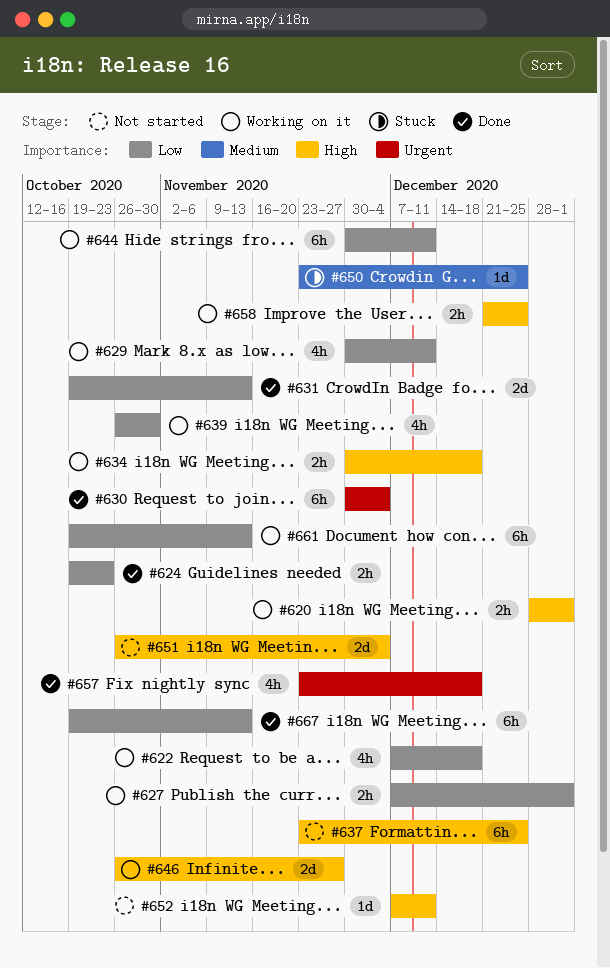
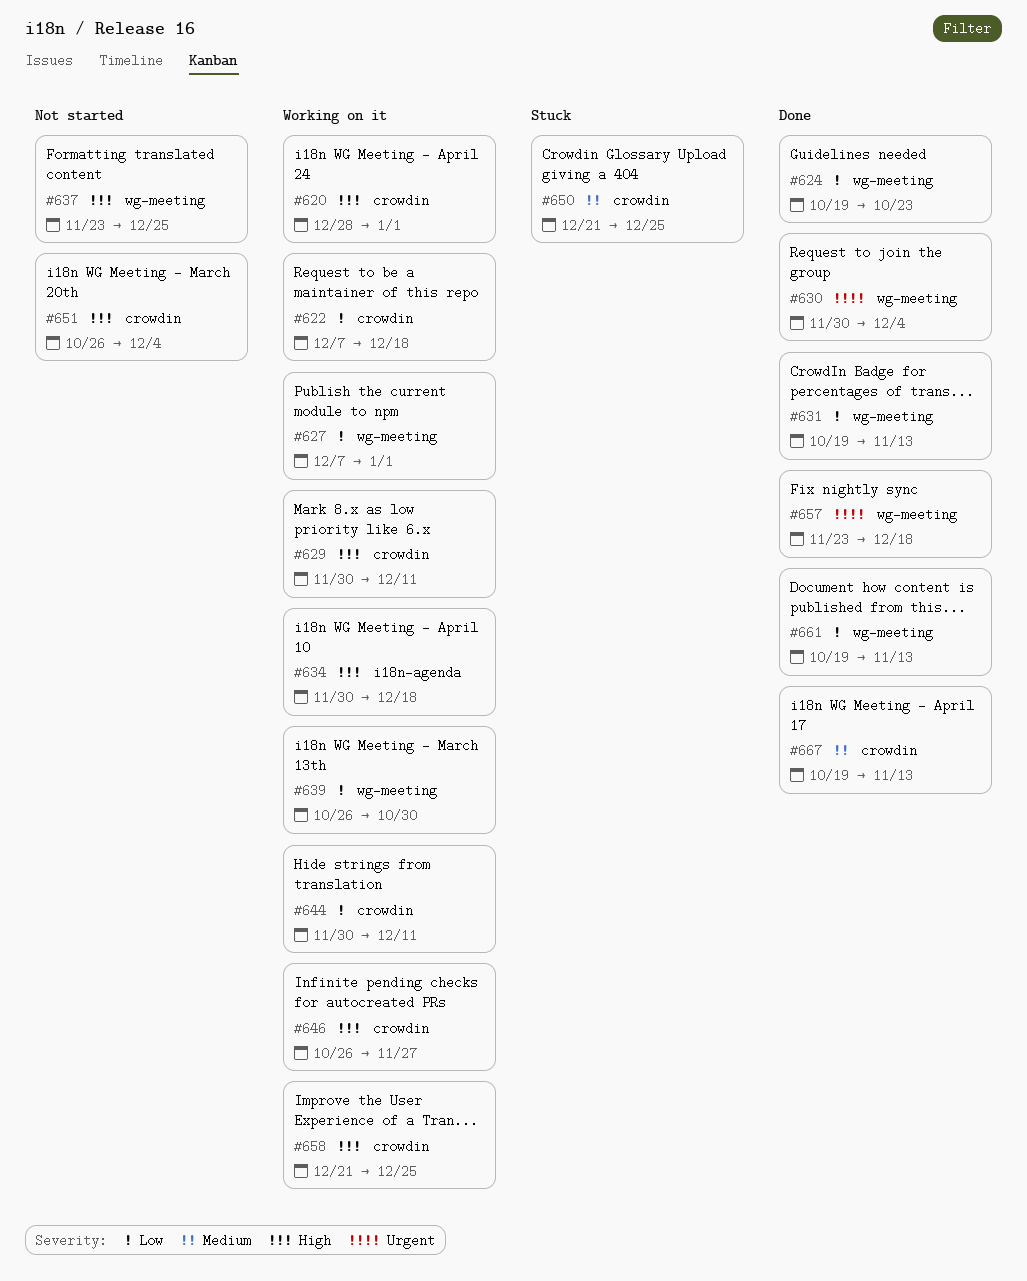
#629, priority: Low -> High
#650, start: Nov 23 -> Dec 21
#652: present -> none
#661, status: Working on it -> Done
#667, priority: Low -> Medium

